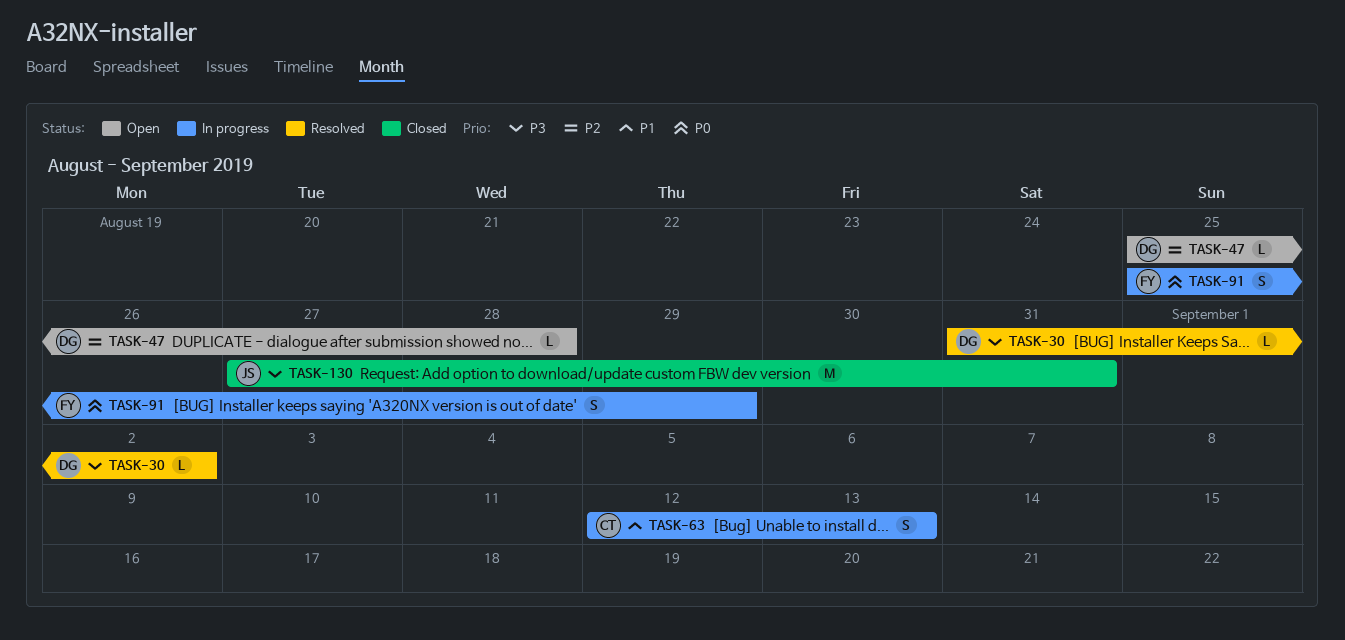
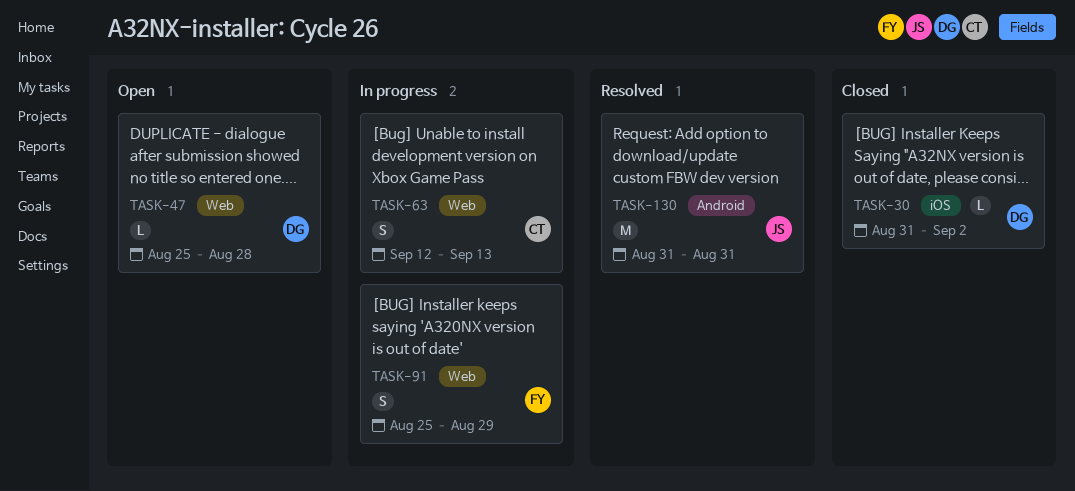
TASK-30, status: Resolved -> Closed
TASK-130, status: Closed -> Resolved
TASK-130, start: Aug 27 -> Aug 31

